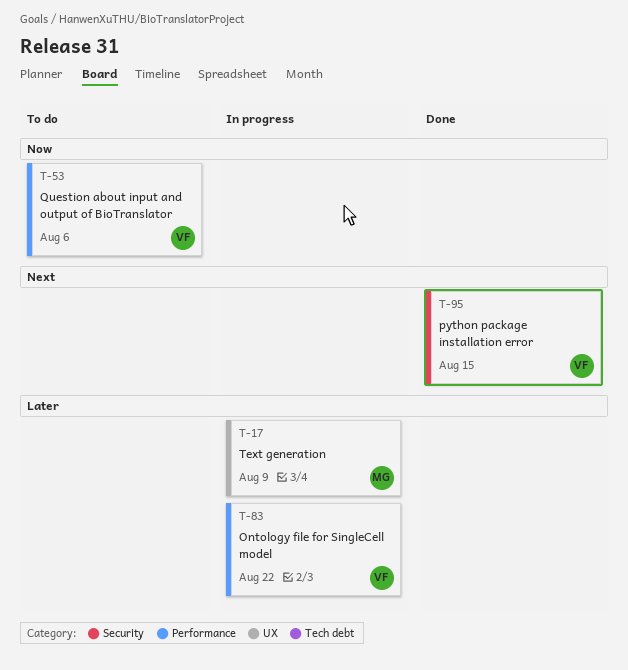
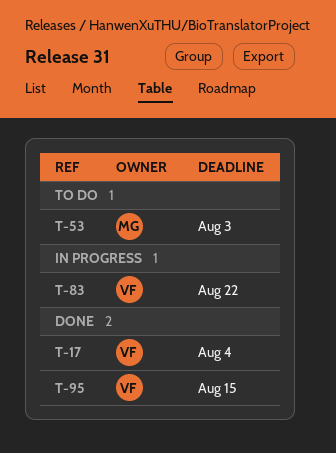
T-17, status: In progress -> Done
T-17, owner: MG -> VF
T-17, due: Aug 9 -> Aug 4
T-53, owner: VF -> MG
T-53, due: Aug 6 -> Aug 3

